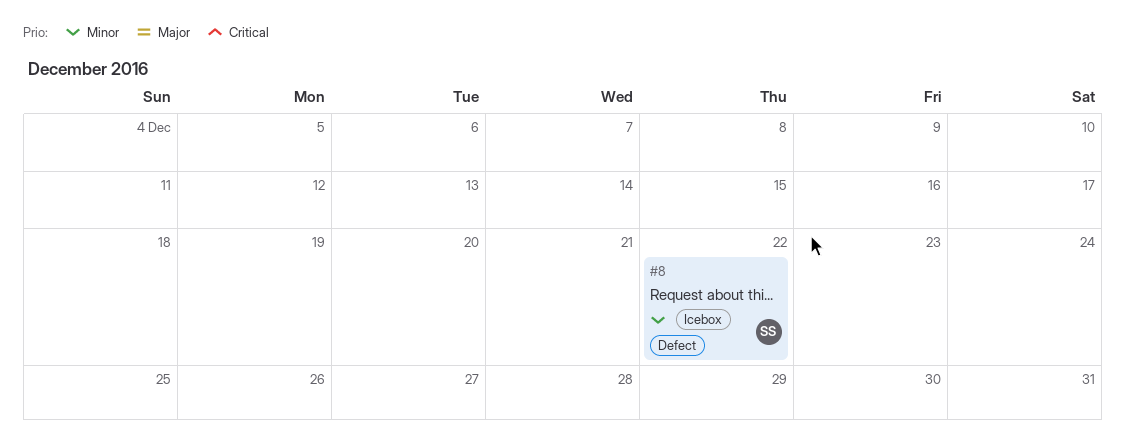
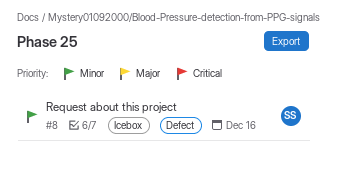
#8, due: Dec 22 -> Dec 16

